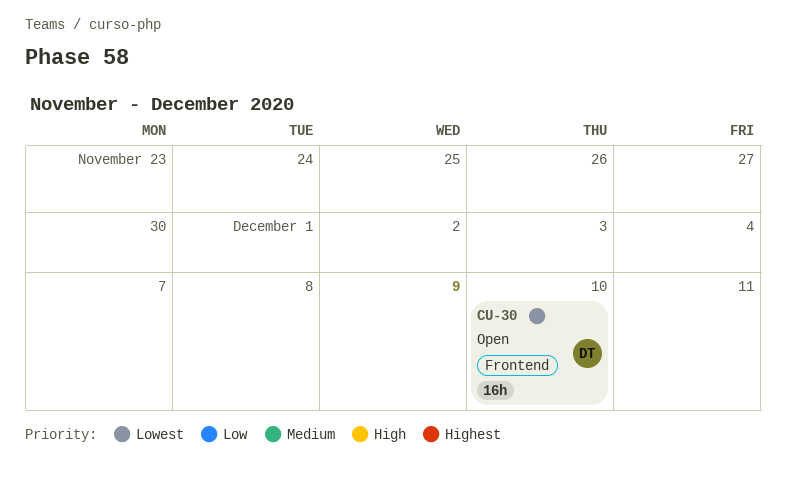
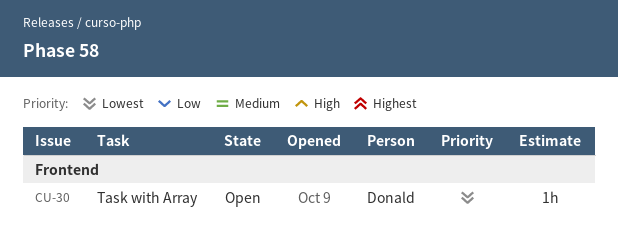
CU-30, estimate: 16h -> 1h

